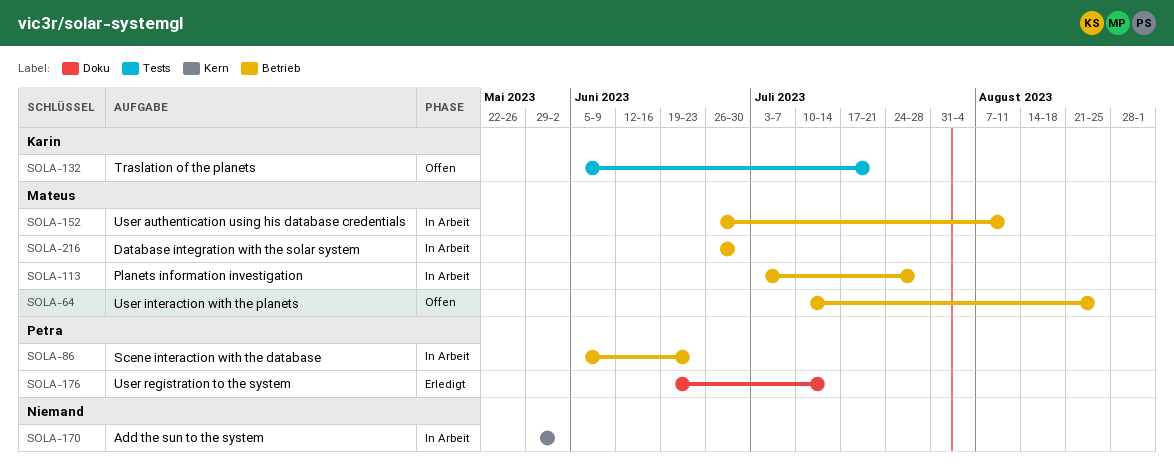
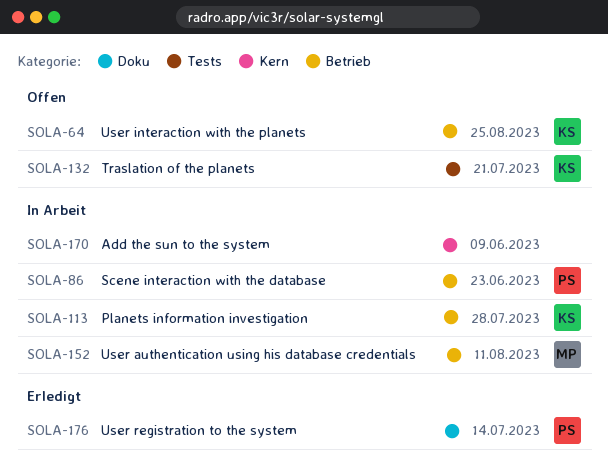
SOLA-64, owner: Mateus -> Karin
SOLA-113, owner: Mateus -> Karin
SOLA-170, due: Jun 2 -> Jun 9
SOLA-216: present -> none

